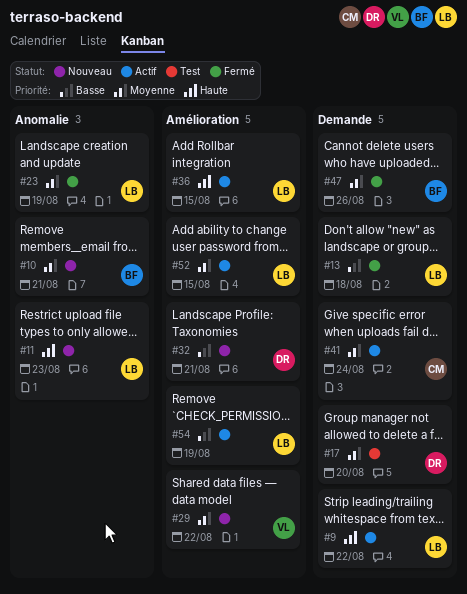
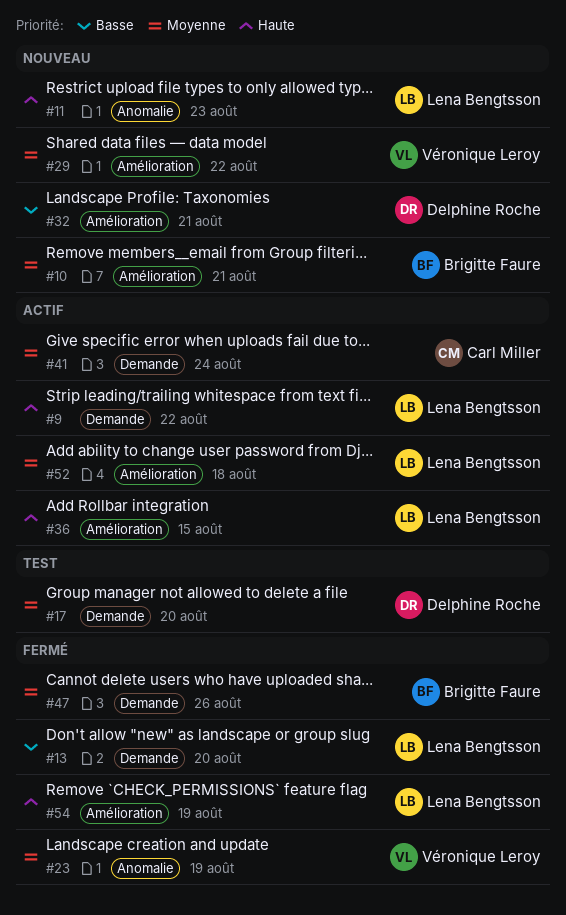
#10, label: Anomalie -> Amélioration
#13, due: Aug 18 -> Aug 20
#23, owner: Lena Bengtsson -> Véronique Leroy
#52, due: Aug 15 -> Aug 18
#54, status: Actif -> Fermé
#54, priority: Basse -> Haute

